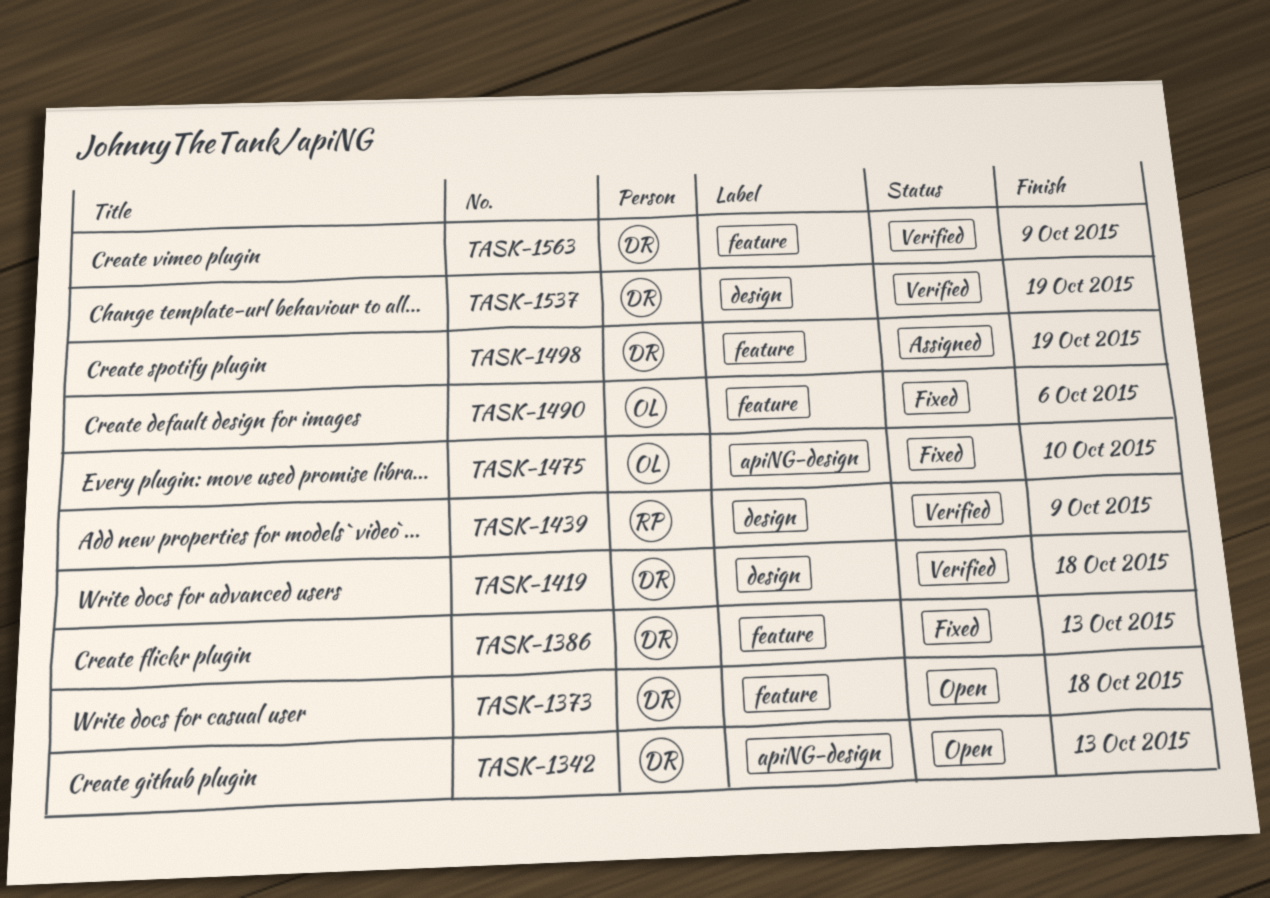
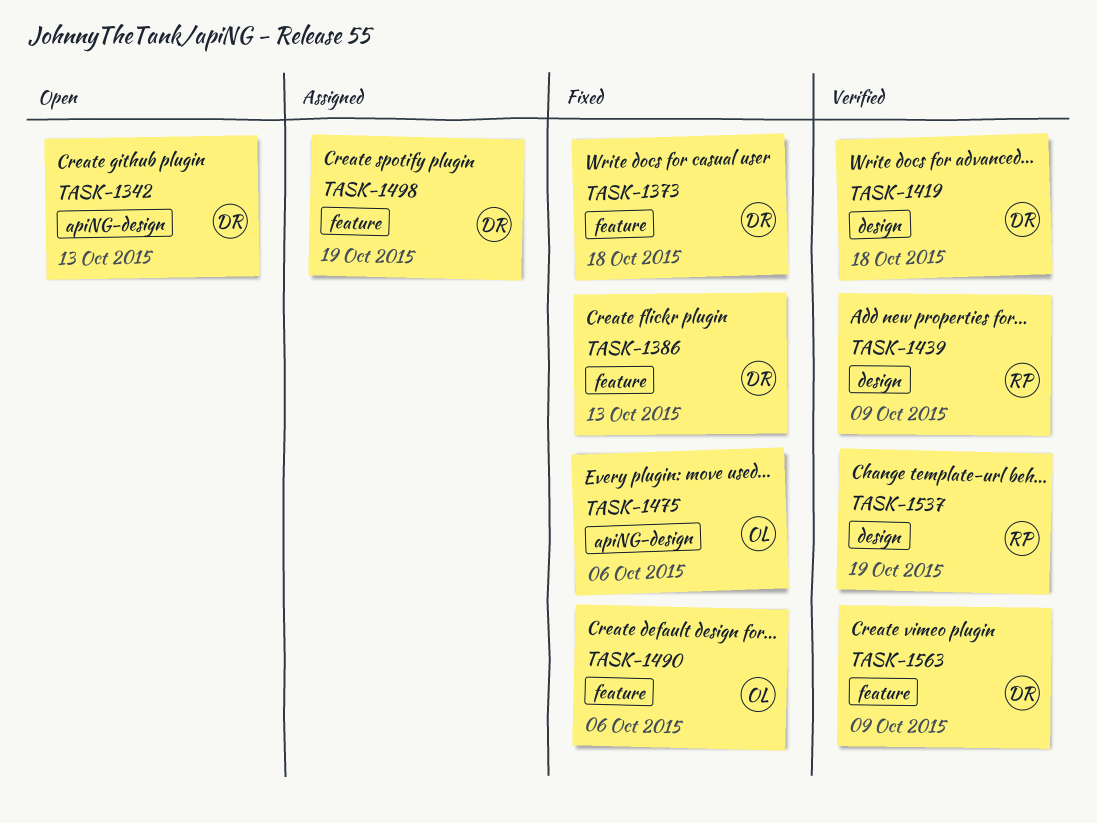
TASK-1373, status: Open -> Fixed
TASK-1475, due: Oct 10 -> Oct 6
TASK-1537, owner: DR -> RP

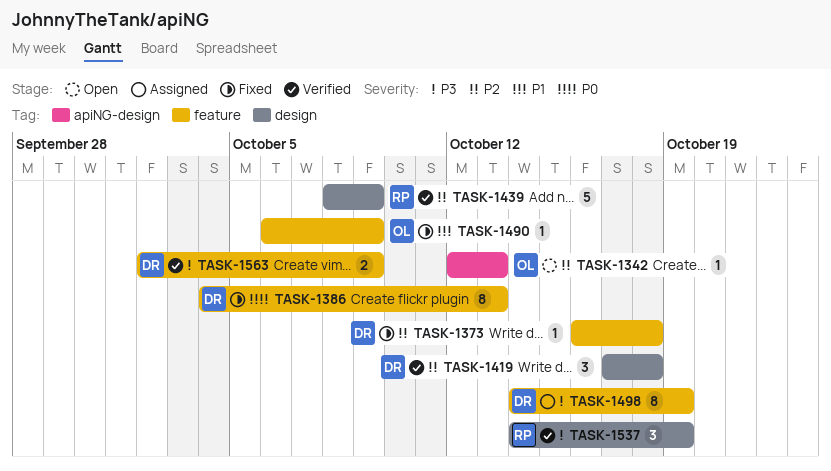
TASK-1342, owner: DR -> OL
TASK-1475: present -> none
TASK-1490, due: Oct 6 -> Oct 9

